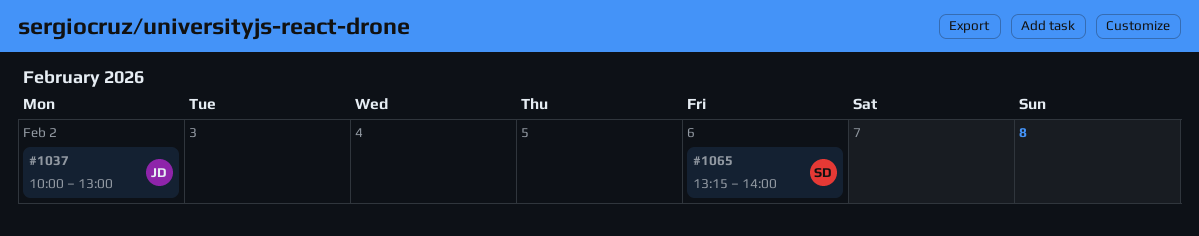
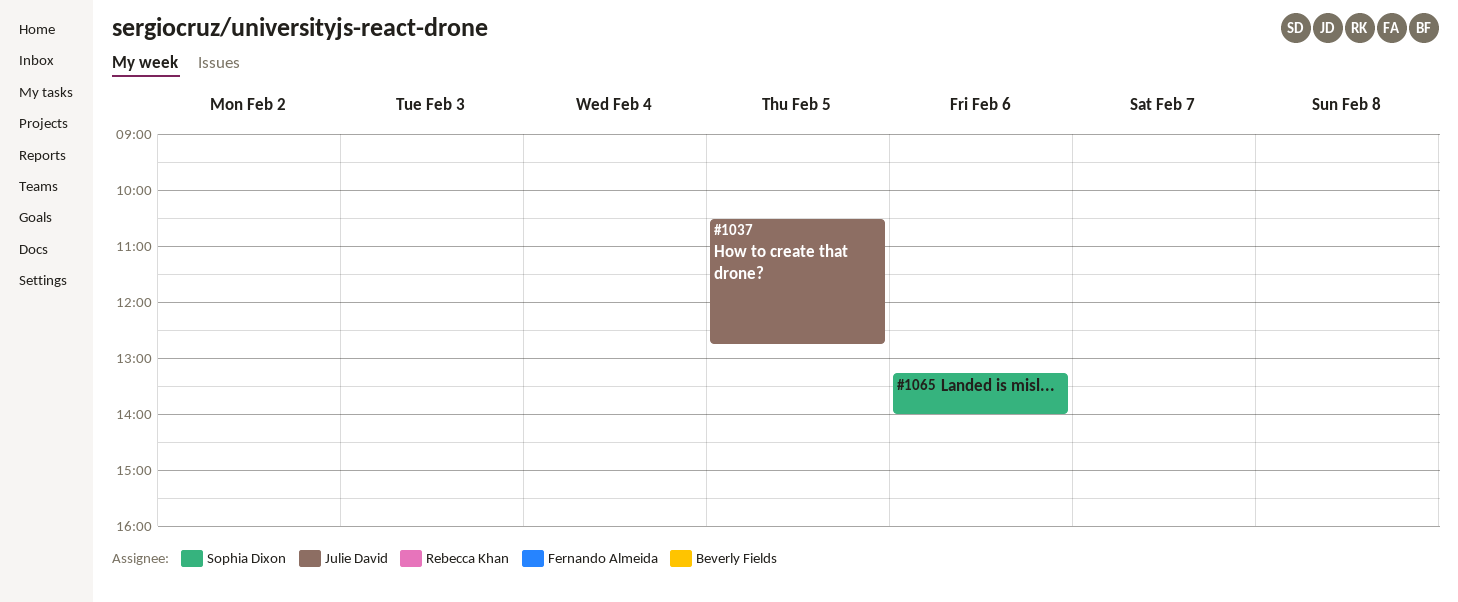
#1037, day: Feb 2 -> Feb 5
#1037, begins: 10:00 -> 10:30
#1037, ends: 13:00 -> 12:45

